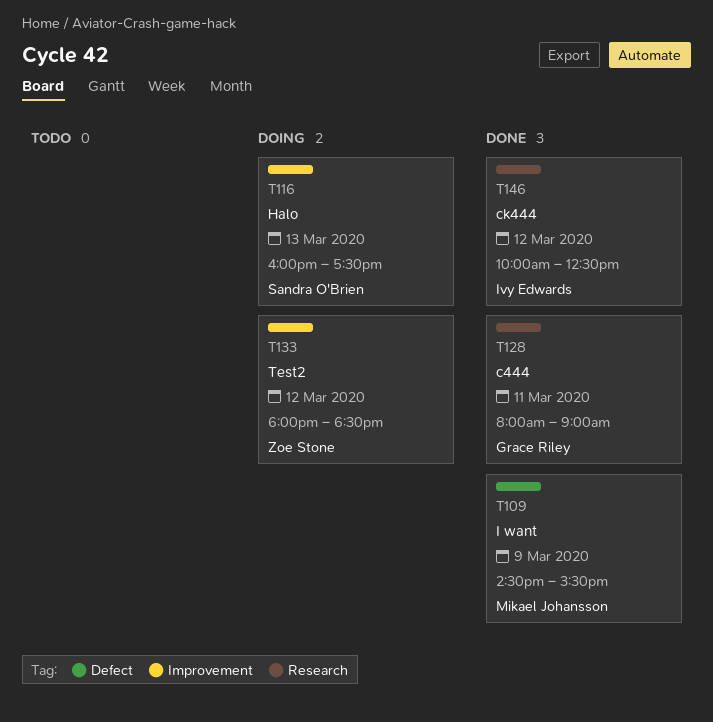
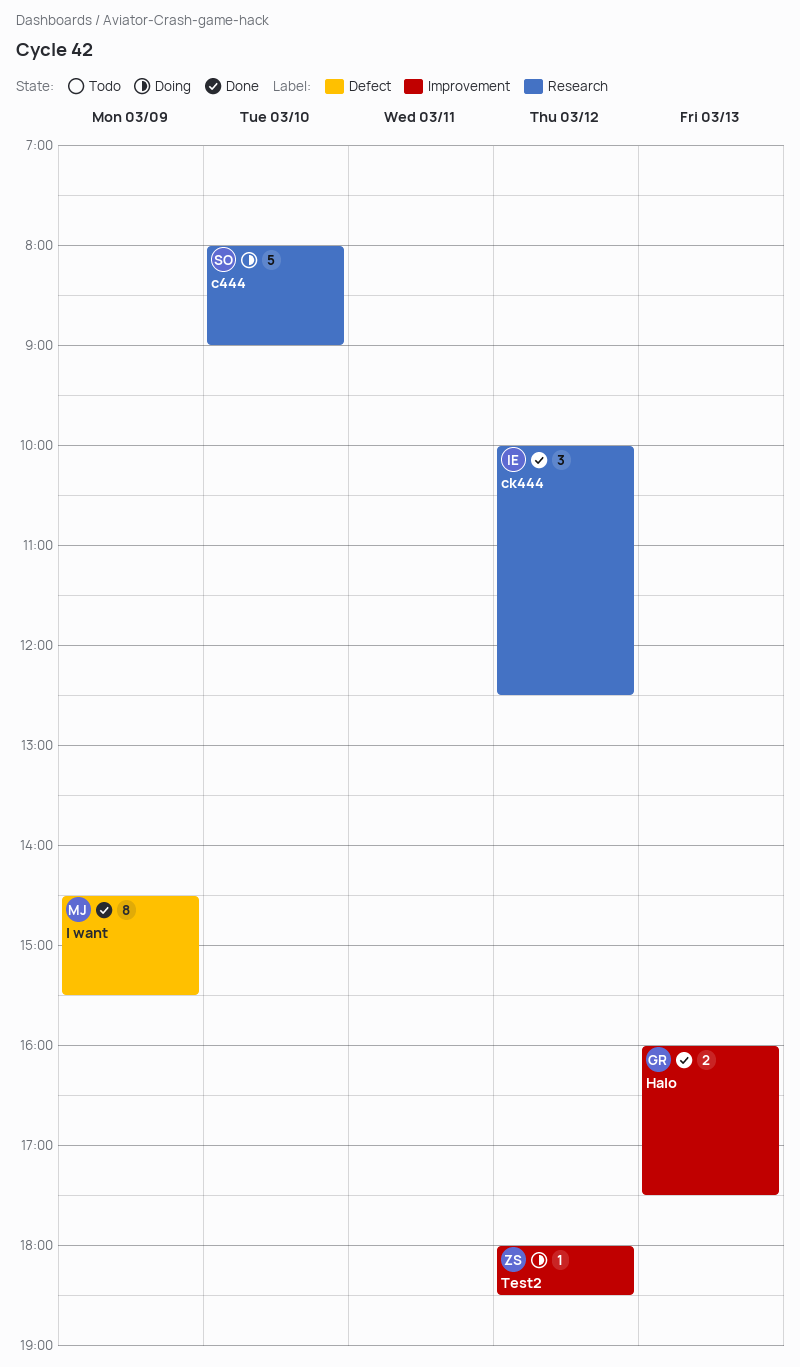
c444, status: Done -> Doing
c444, owner: Grace Riley -> Sandra O'Brien
c444, day: Mar 11 -> Mar 10
Halo, status: Doing -> Done
Halo, owner: Sandra O'Brien -> Grace Riley

